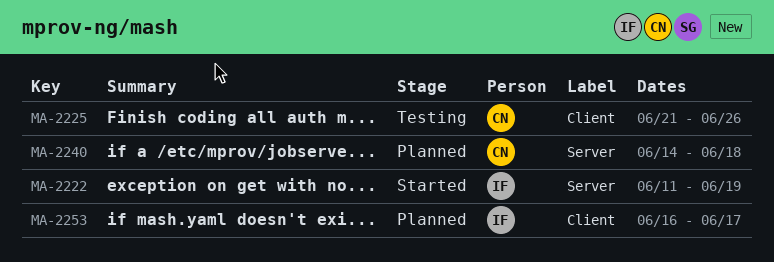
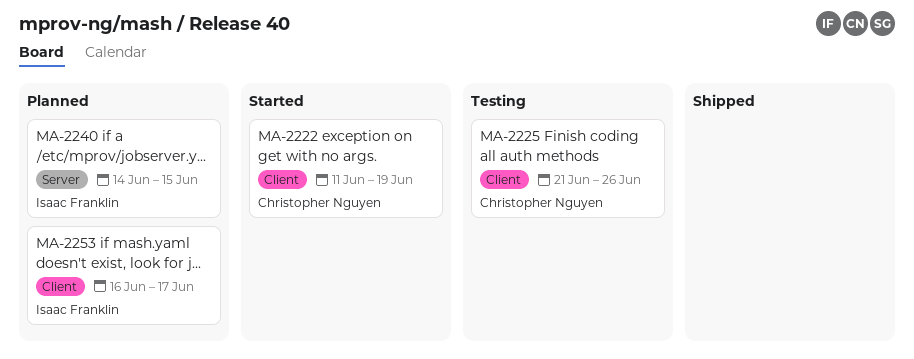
MA-2222, owner: Isaac Franklin -> Christopher Nguyen
MA-2222, label: Server -> Client
MA-2240, owner: Christopher Nguyen -> Isaac Franklin
MA-2240, due: Jun 18 -> Jun 15

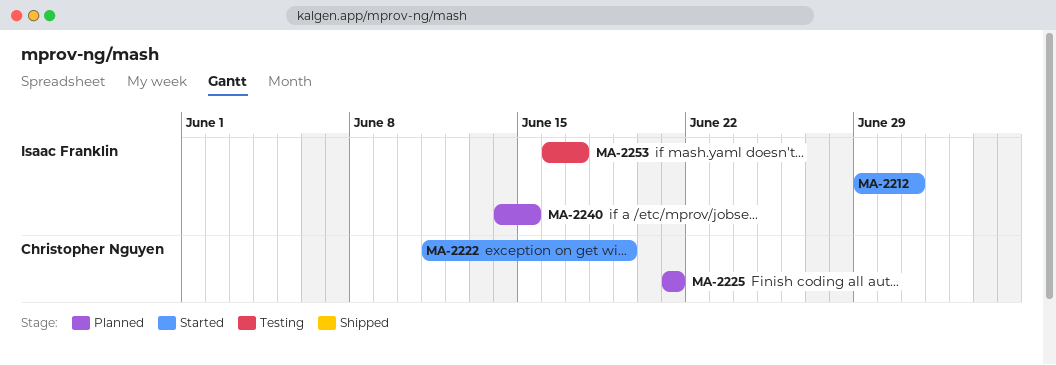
MA-2212: none -> present
MA-2225, status: Testing -> Planned
MA-2225, due: Jun 26 -> Jun 21
MA-2253, status: Planned -> Testing

